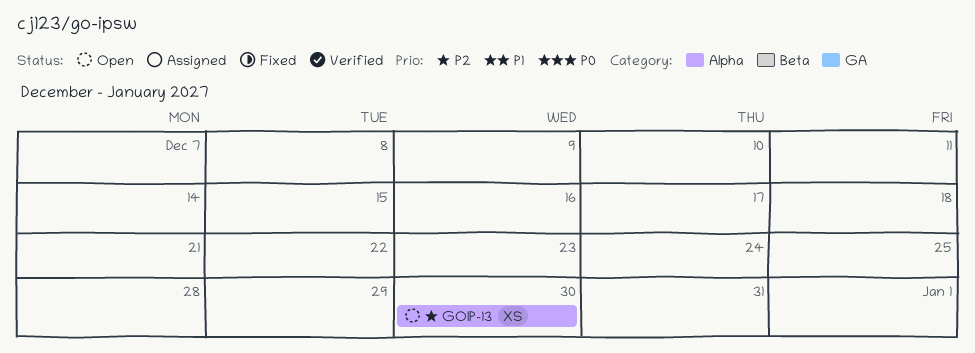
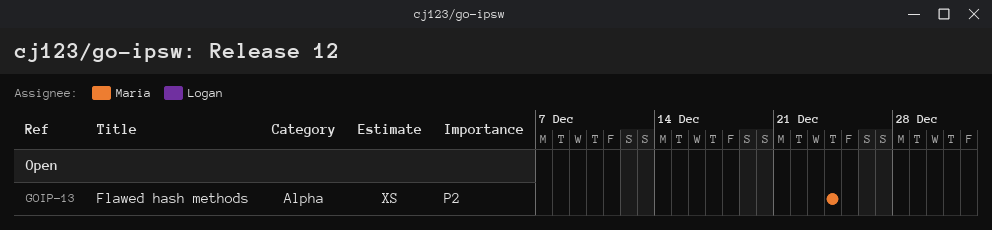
GOIP-13, start: Dec 30 -> Dec 24
GOIP-13, due: Dec 30 -> Dec 24

